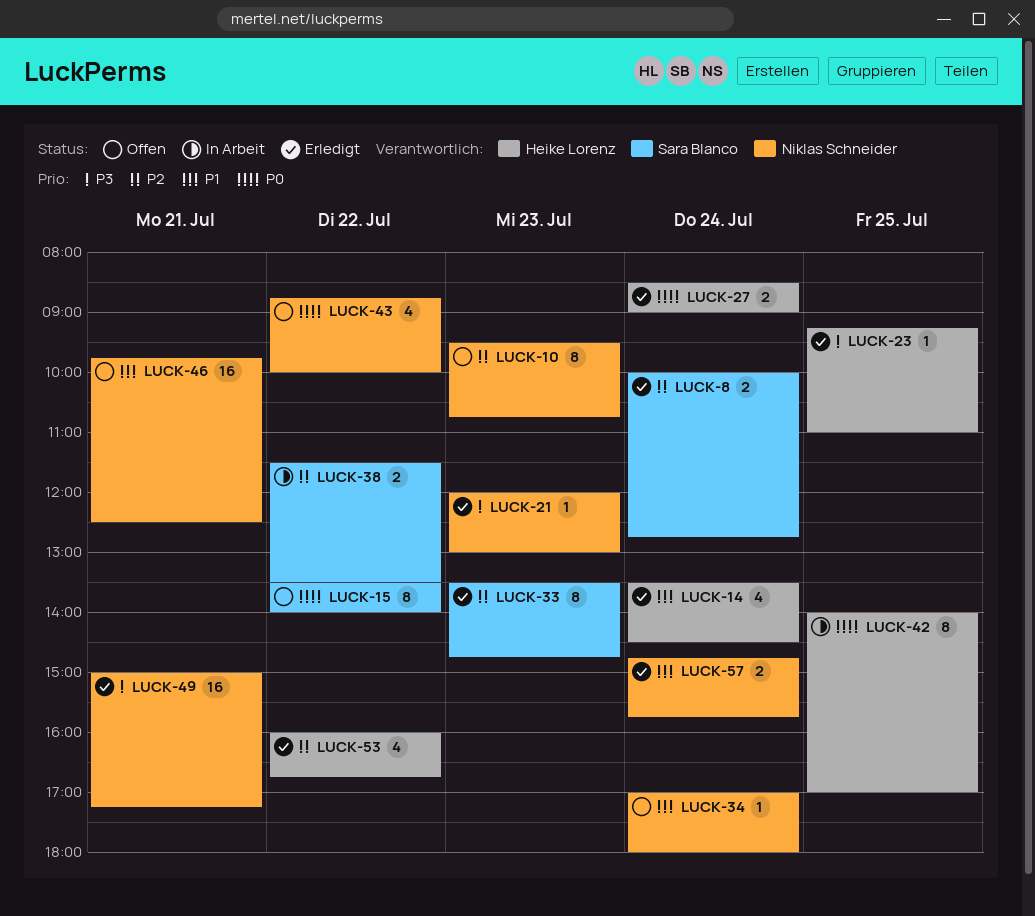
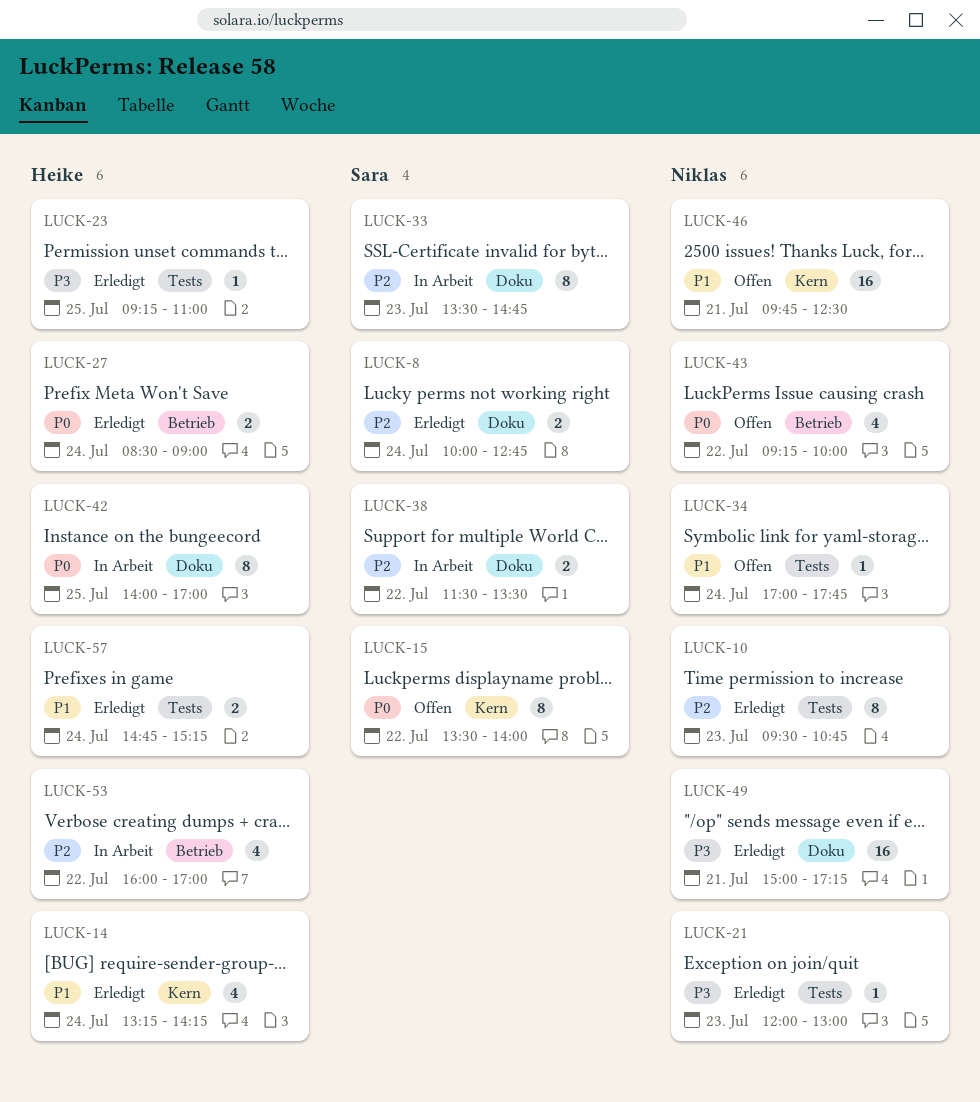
LUCK-10, status: Offen -> Erledigt
LUCK-14, begins: 13:30 -> 13:15
LUCK-14, ends: 14:30 -> 14:15
LUCK-33, status: Erledigt -> In Arbeit
LUCK-34, ends: 18:00 -> 17:45
LUCK-43, begins: 08:45 -> 09:15
LUCK-53, status: Erledigt -> In Arbeit
LUCK-53, ends: 16:45 -> 17:00
LUCK-57, owner: Niklas Schneider -> Heike Lorenz
LUCK-57, ends: 15:45 -> 15:15

